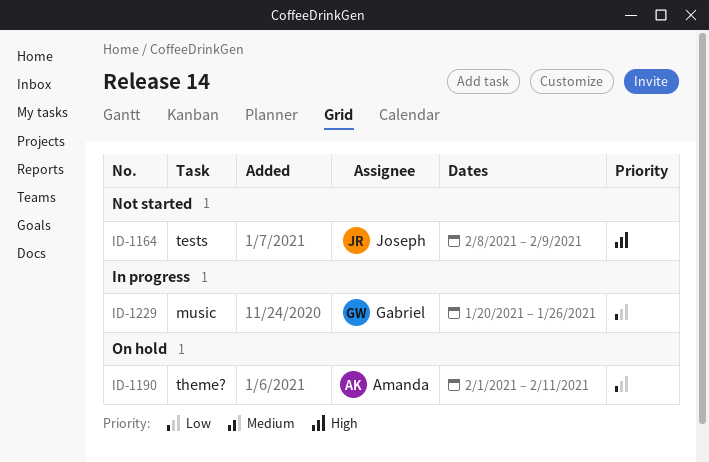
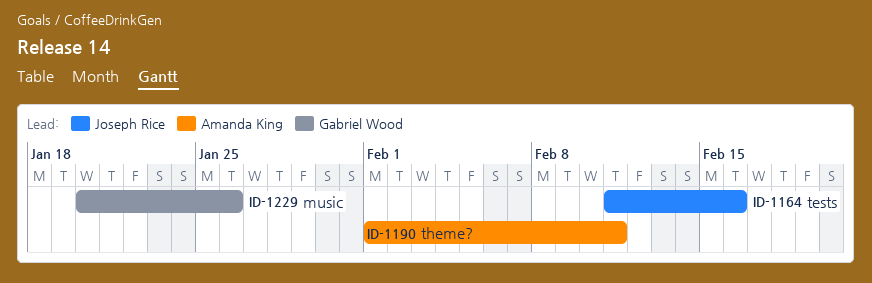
ID-1164, start: Feb 8 -> Feb 11
ID-1164, due: Feb 9 -> Feb 16

